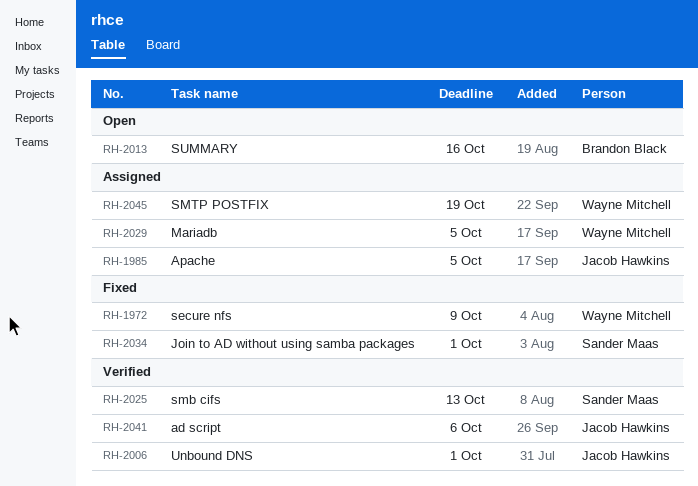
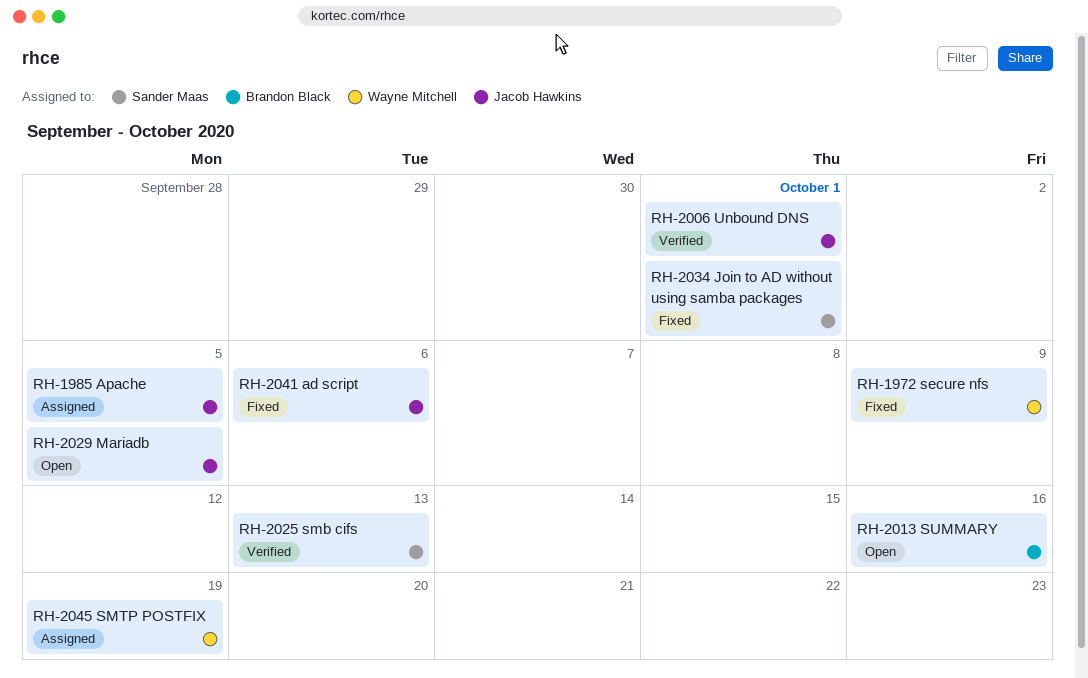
RH-2029, status: Assigned -> Open
RH-2029, owner: Wayne Mitchell -> Jacob Hawkins
RH-2041, status: Verified -> Fixed

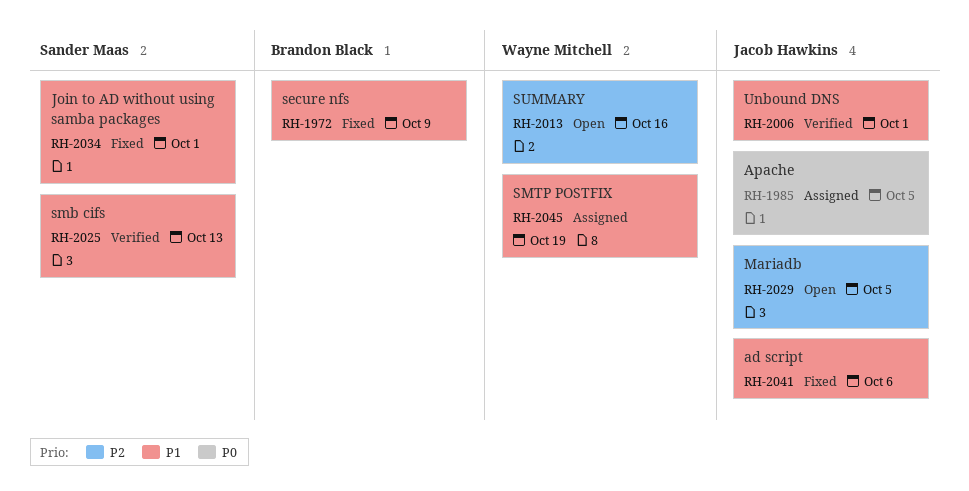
RH-1972, owner: Wayne Mitchell -> Brandon Black
RH-2013, owner: Brandon Black -> Wayne Mitchell

